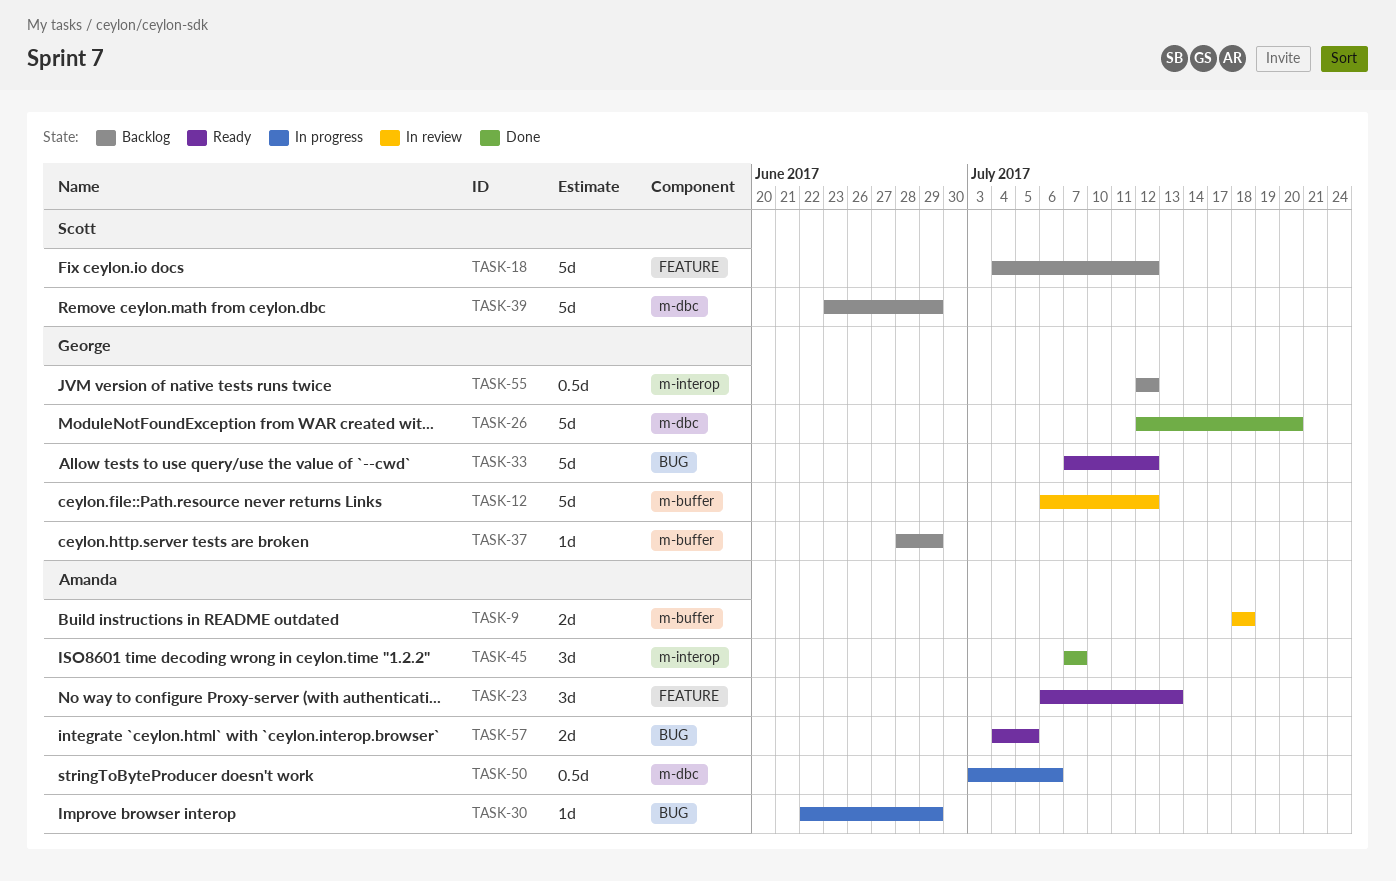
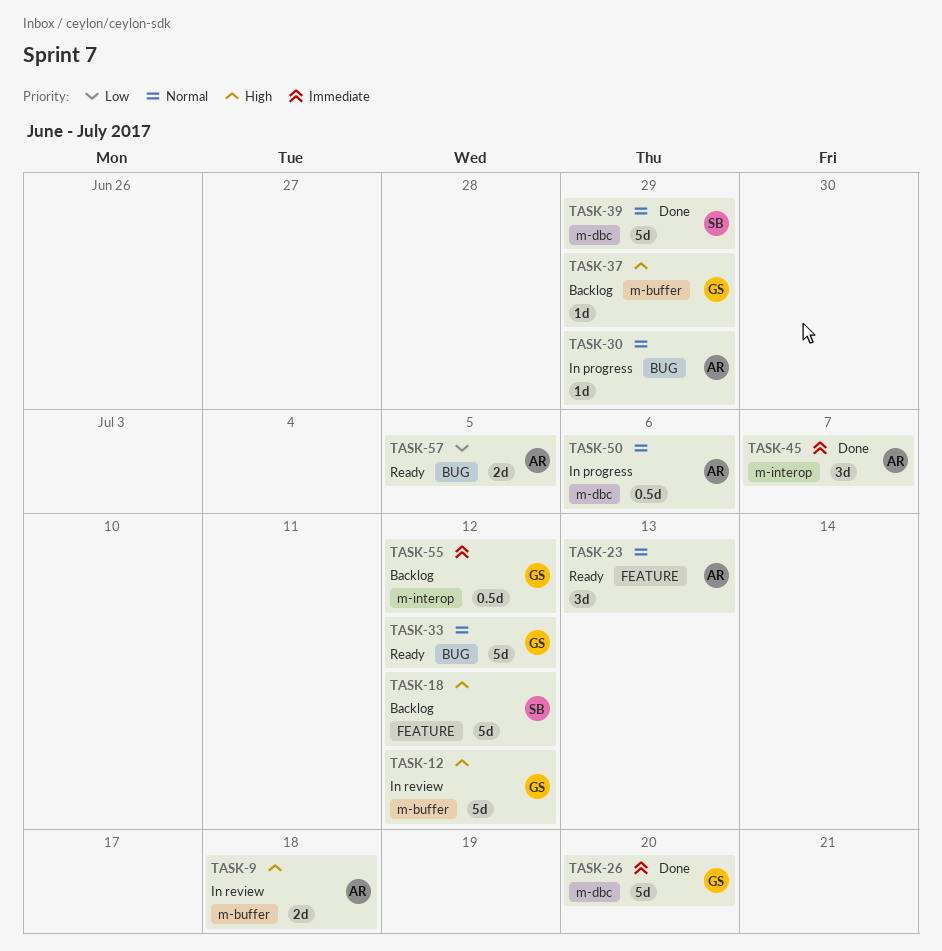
TASK-39, status: Backlog -> Done

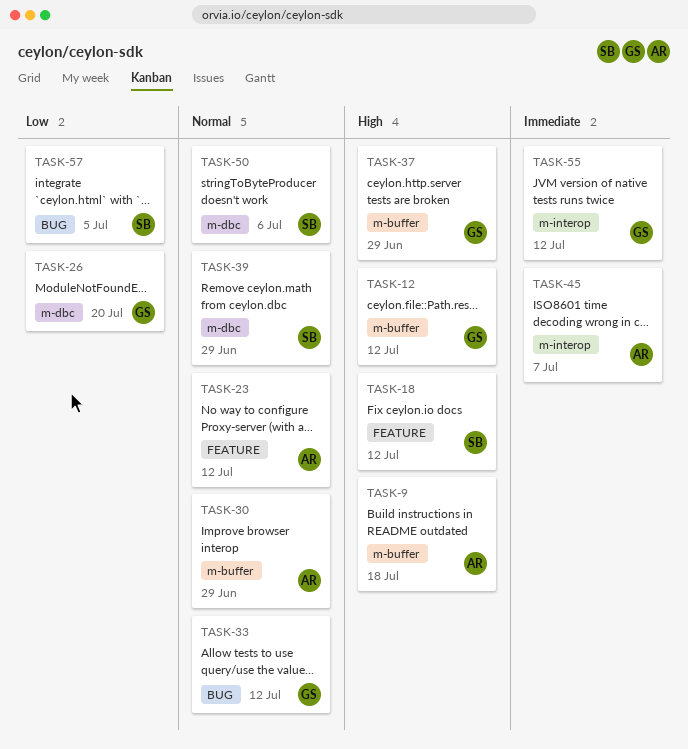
TASK-23, due: Jul 13 -> Jul 12
TASK-26, priority: Immediate -> Low
TASK-30, label: BUG -> m-buffer
TASK-50, owner: AR -> SB
TASK-57, owner: AR -> SB

